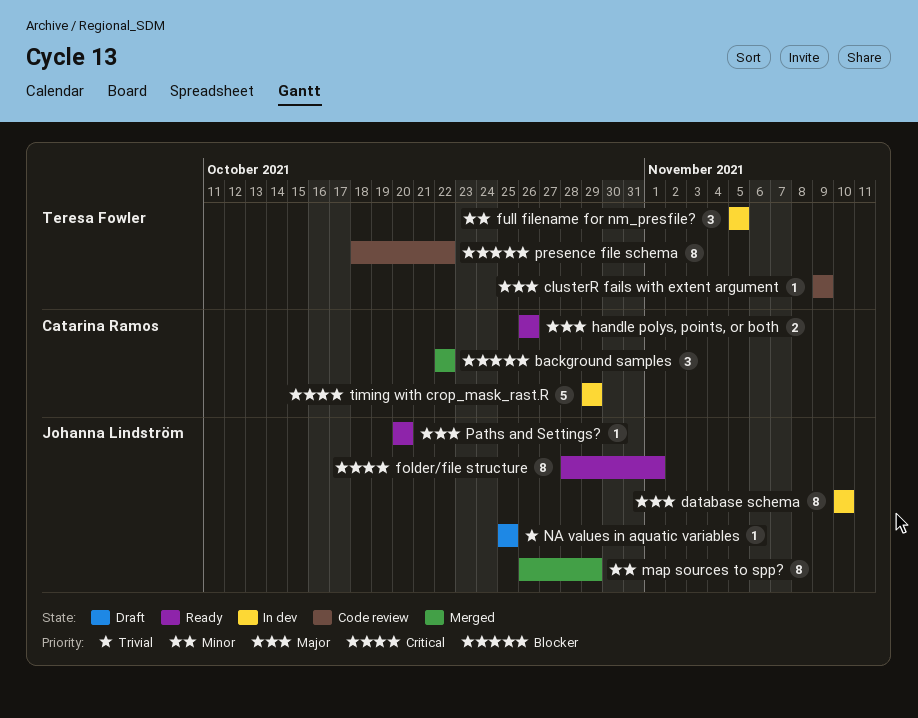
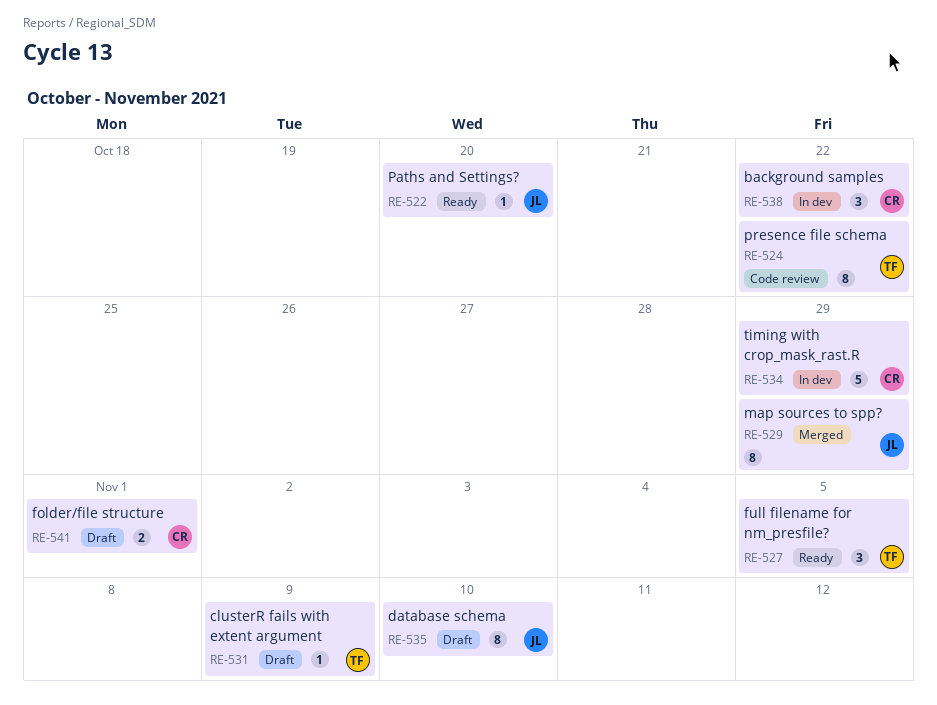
background samples, status: Merged -> In dev
clusterR fails with extent argument, status: Code review -> Draft
database schema, status: In dev -> Draft
folder/file structure, status: Ready -> Draft
folder/file structure, owner: Johanna Lindström -> Catarina Ramos
folder/file structure, estimate: 8 -> 2
full filename for nm_presfile?, status: In dev -> Ready
handle polys, points, or both: present -> none
NA values in aquatic variables: present -> none

